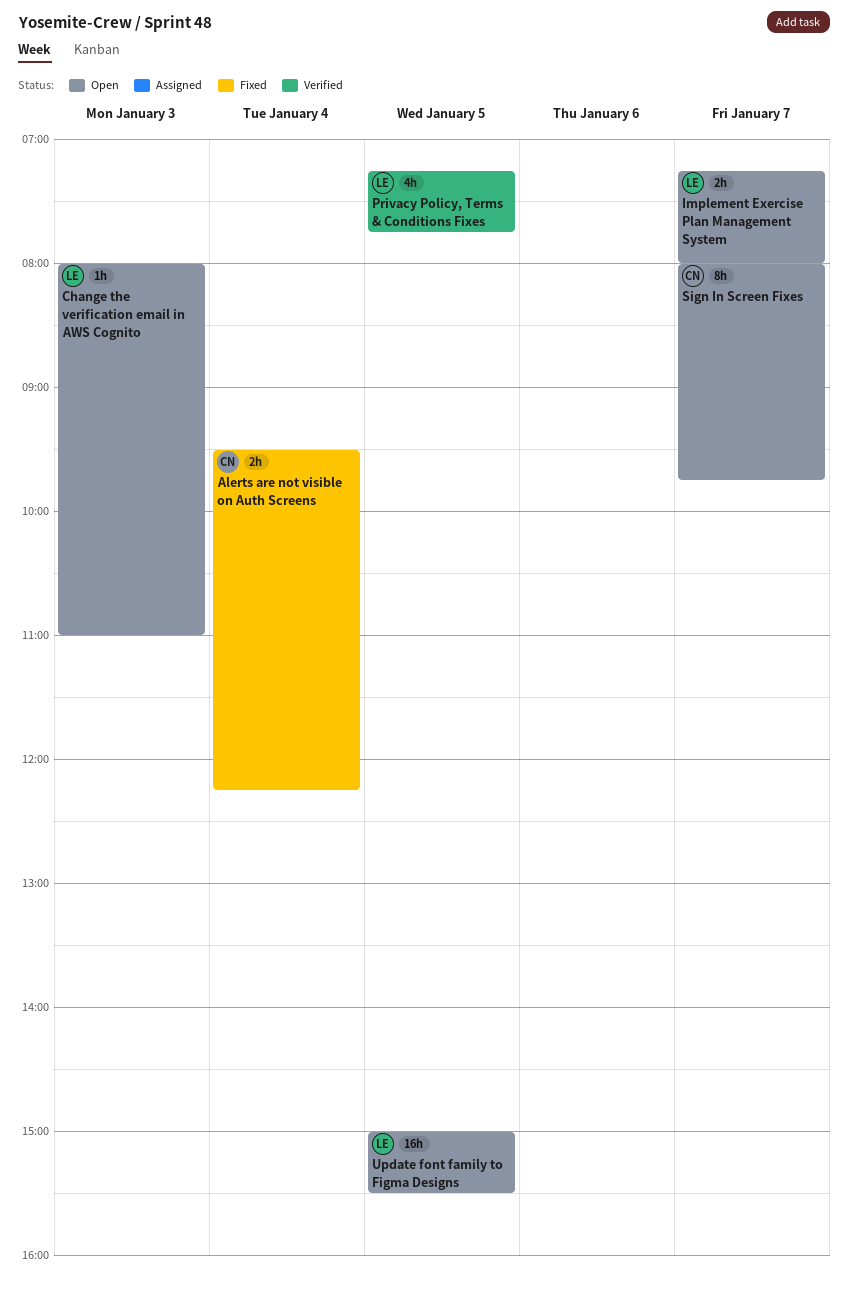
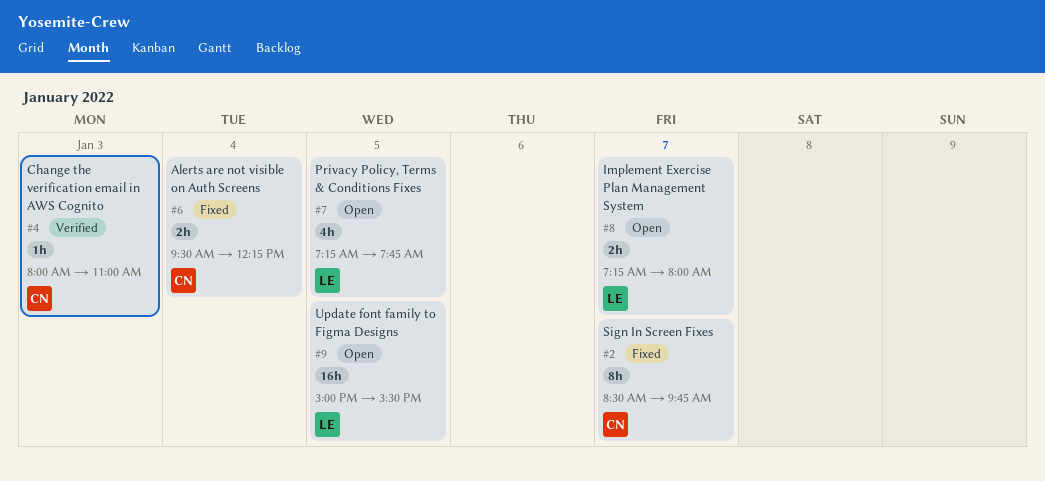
Change the verification email in AWS Cognito, status: Open -> Verified
Change the verification email in AWS Cognito, owner: LE -> CN
Privacy Policy, Terms & Conditions Fixes, status: Verified -> Open
Sign In Screen Fixes, status: Open -> Fixed
Sign In Screen Fixes, begins: 08:00 -> 08:30

